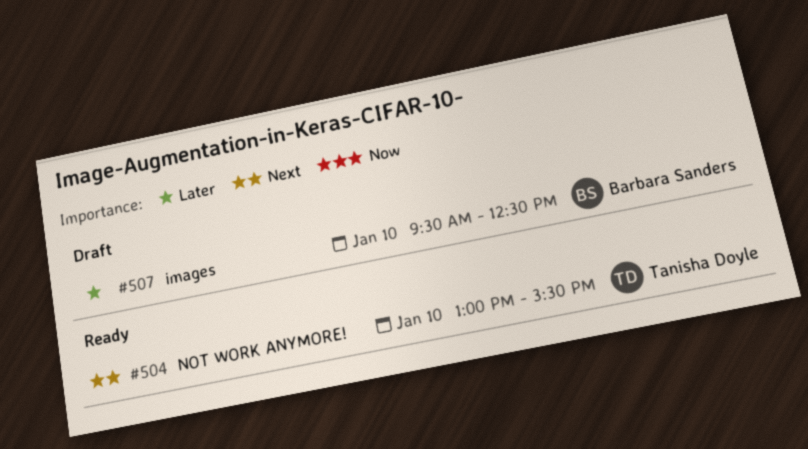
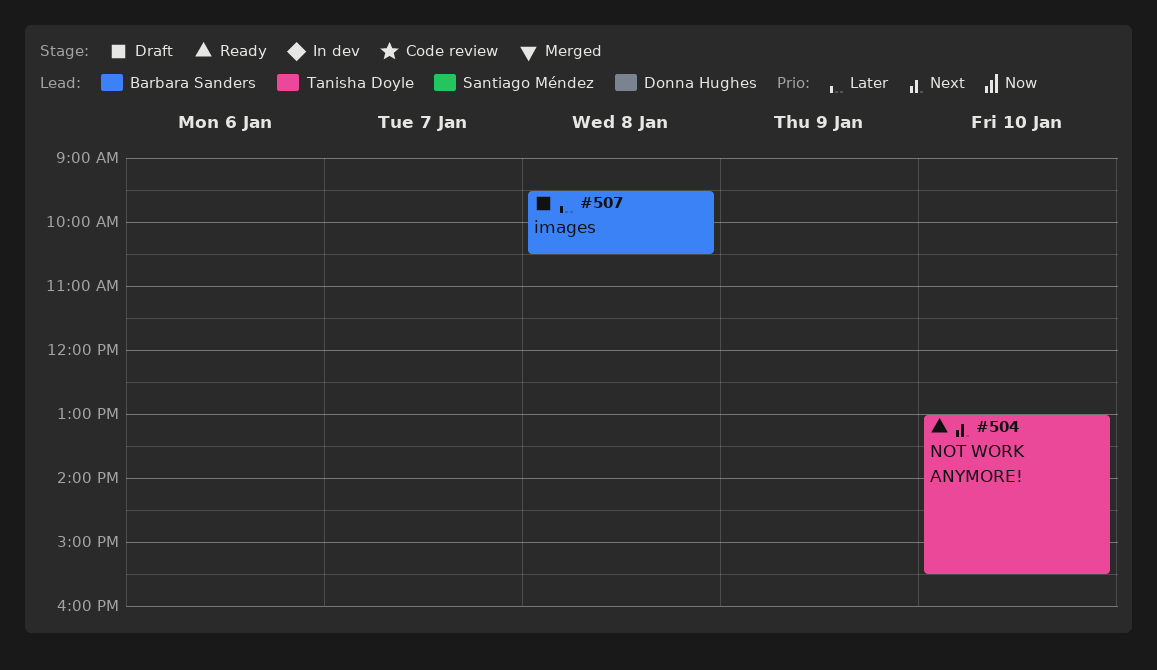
#507, day: Jan 10 -> Jan 8
#507, ends: 12:30 -> 10:30

